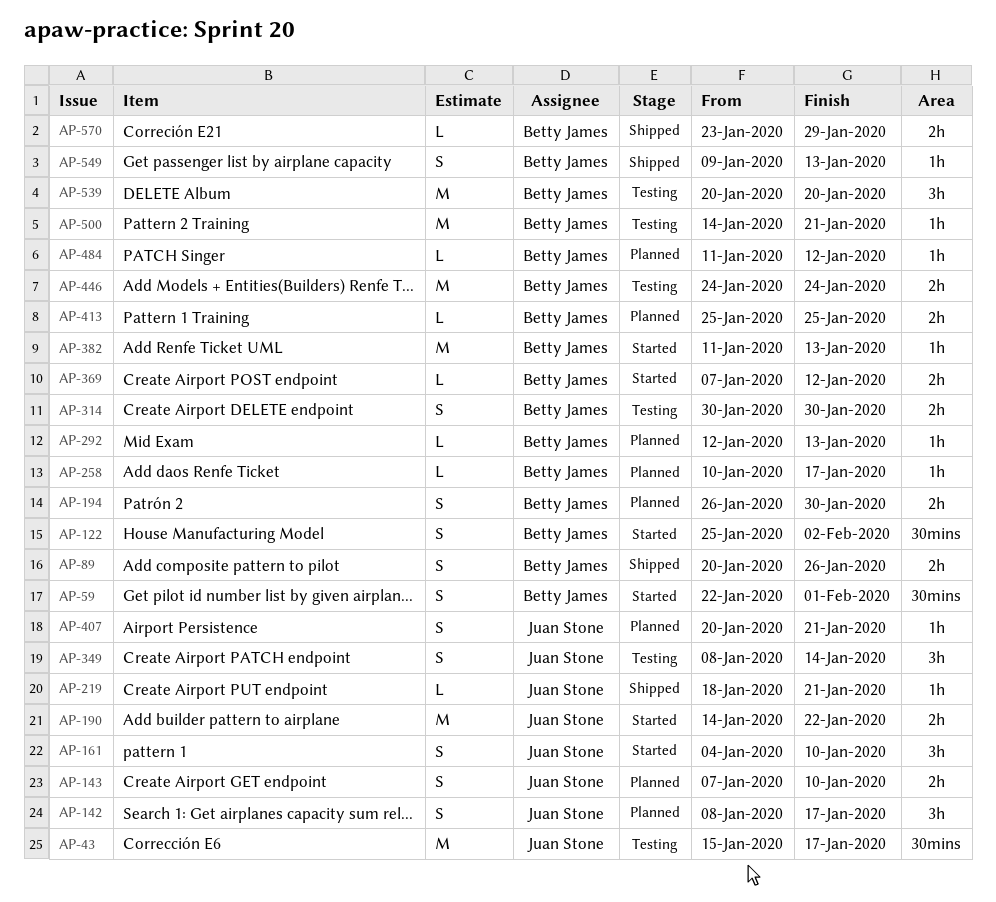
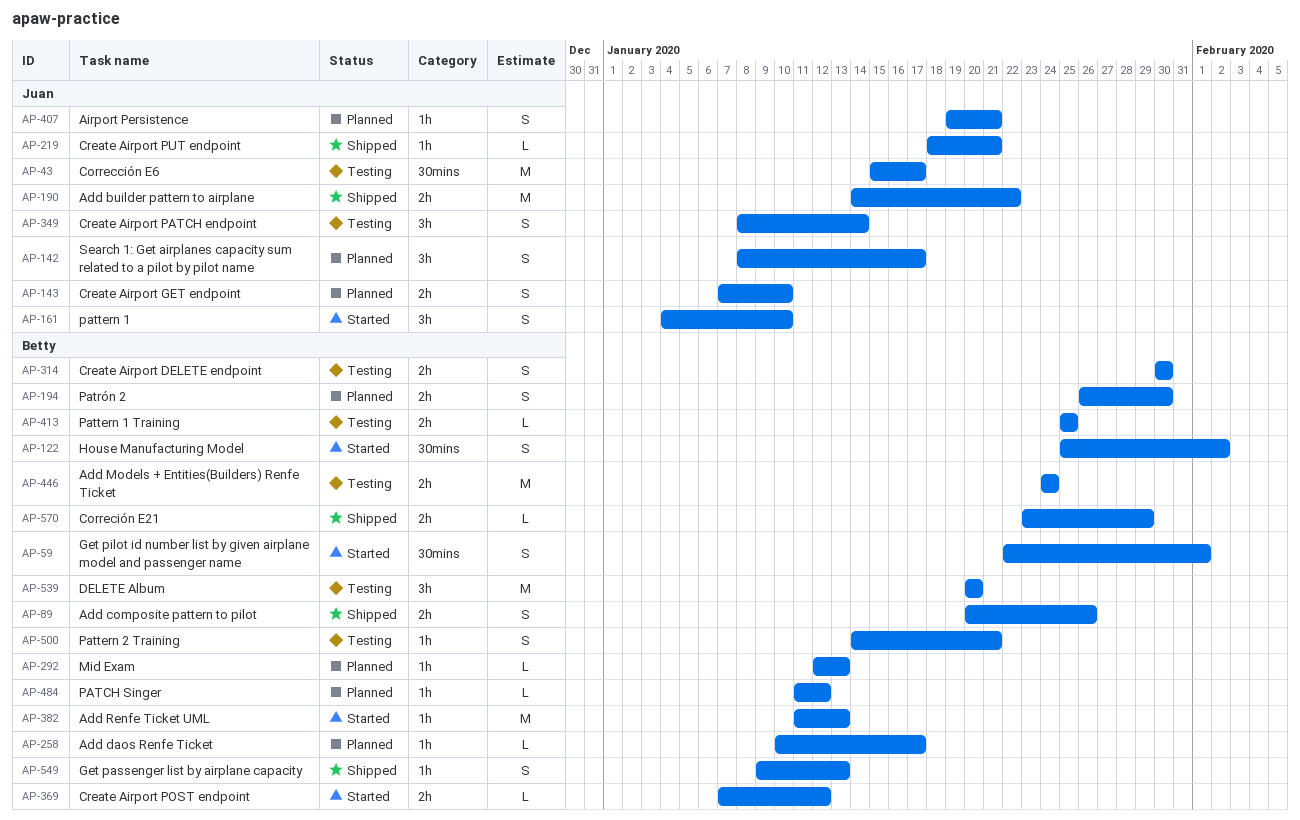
AP-190, status: Started -> Shipped
AP-407, start: Jan 20 -> Jan 19
AP-413, status: Planned -> Testing
AP-500, estimate: M -> S

